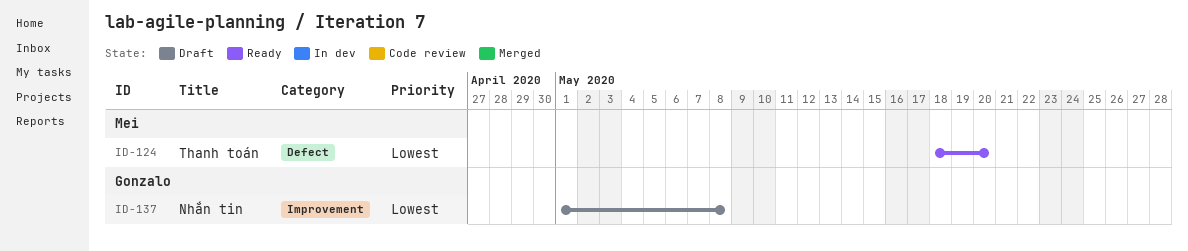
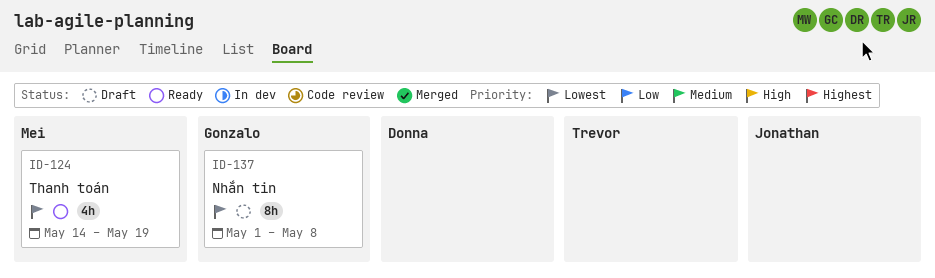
ID-124, start: May 18 -> May 14
ID-124, due: May 20 -> May 19

